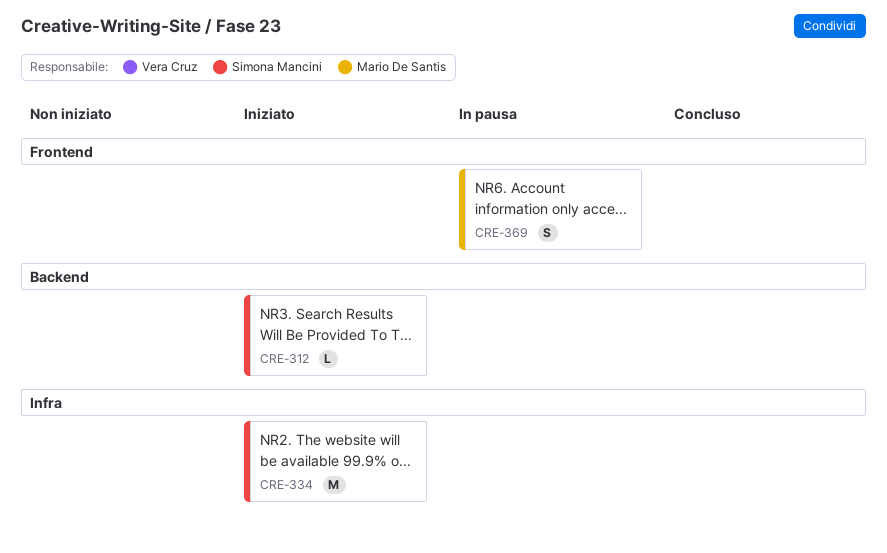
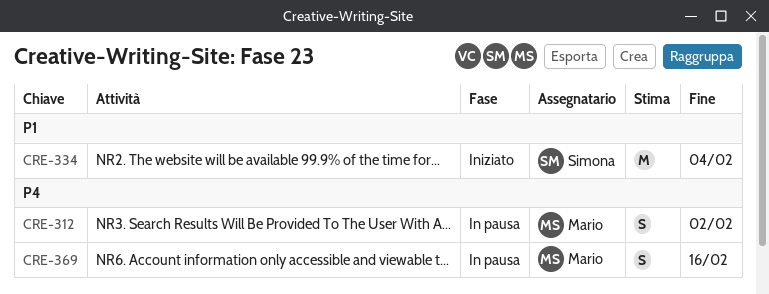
CRE-312, status: Iniziato -> In pausa
CRE-312, owner: Simona Mancini -> Mario De Santis
CRE-312, estimate: L -> S

